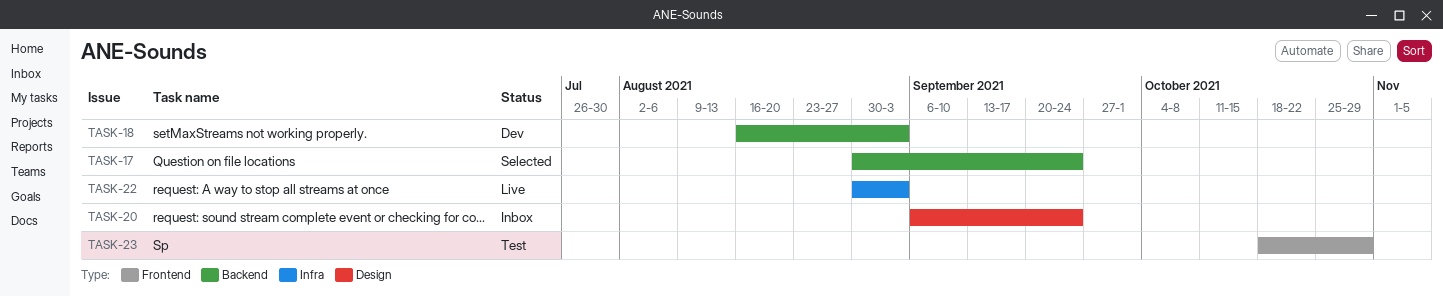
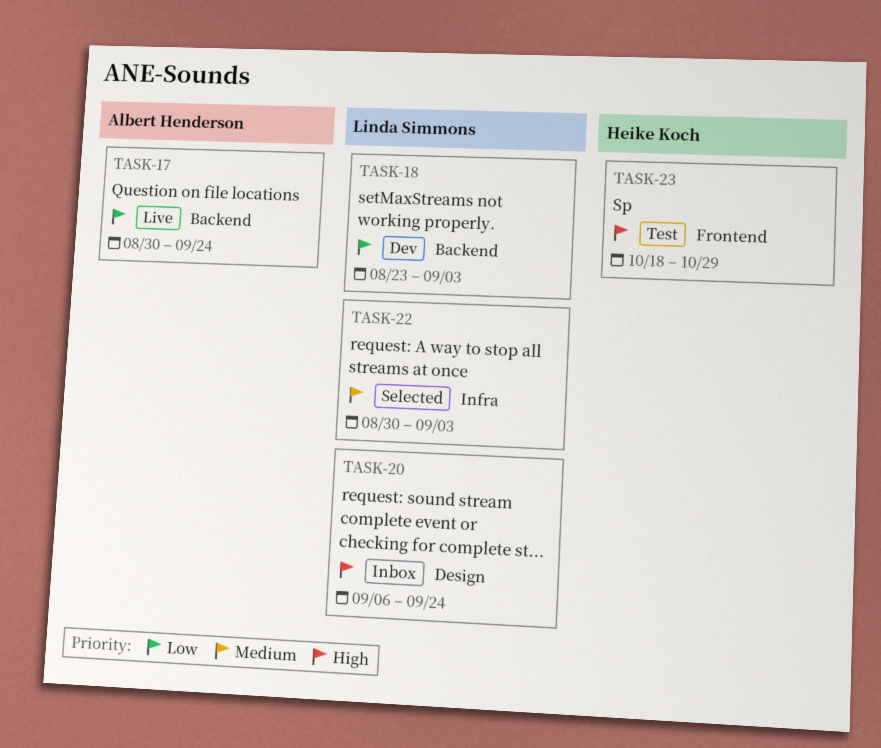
TASK-17, status: Selected -> Live
TASK-18, start: Aug 16 -> Aug 23
TASK-22, status: Live -> Selected

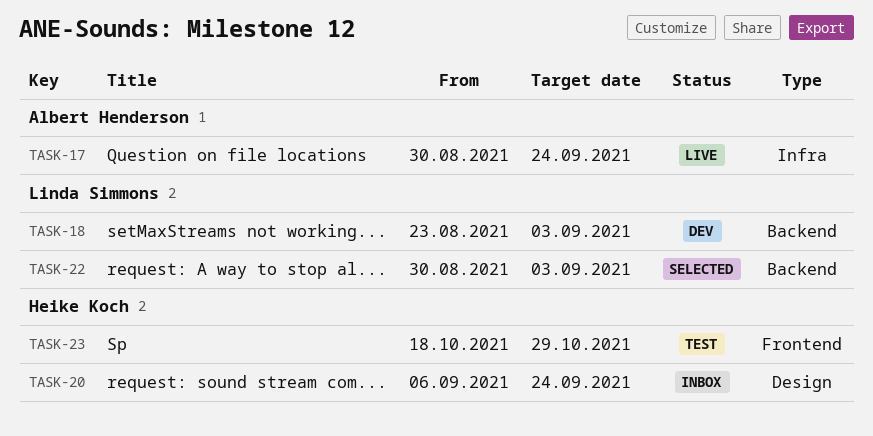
TASK-17, label: Backend -> Infra
TASK-20, owner: Linda Simmons -> Heike Koch
TASK-22, label: Infra -> Backend

